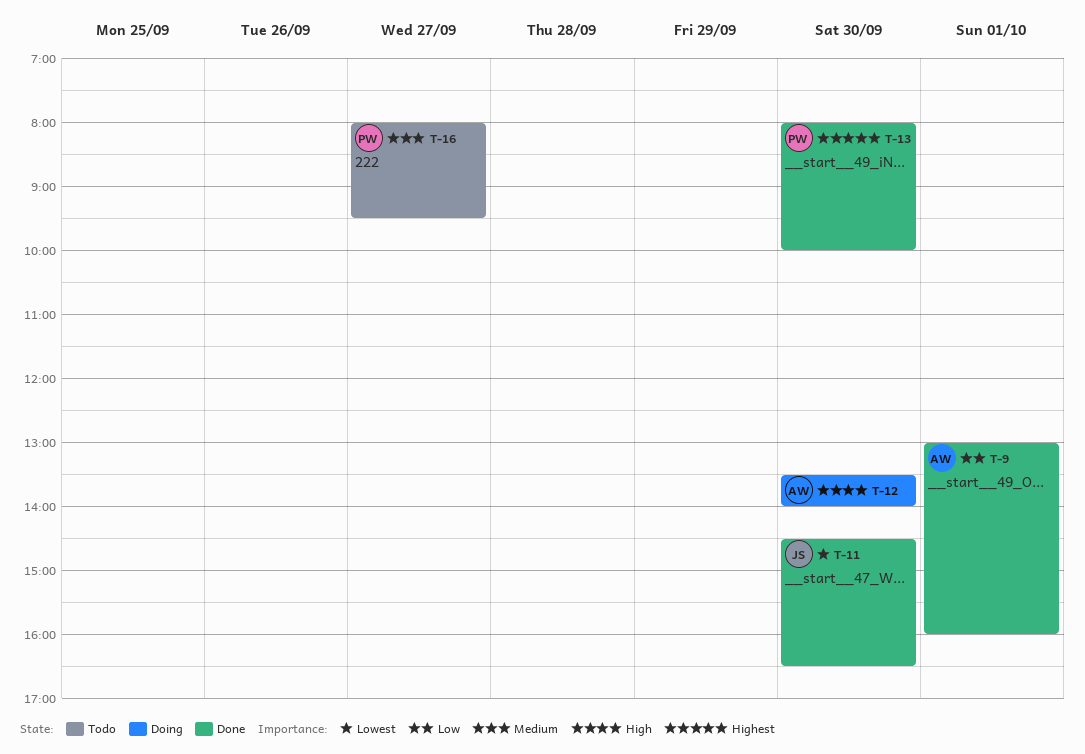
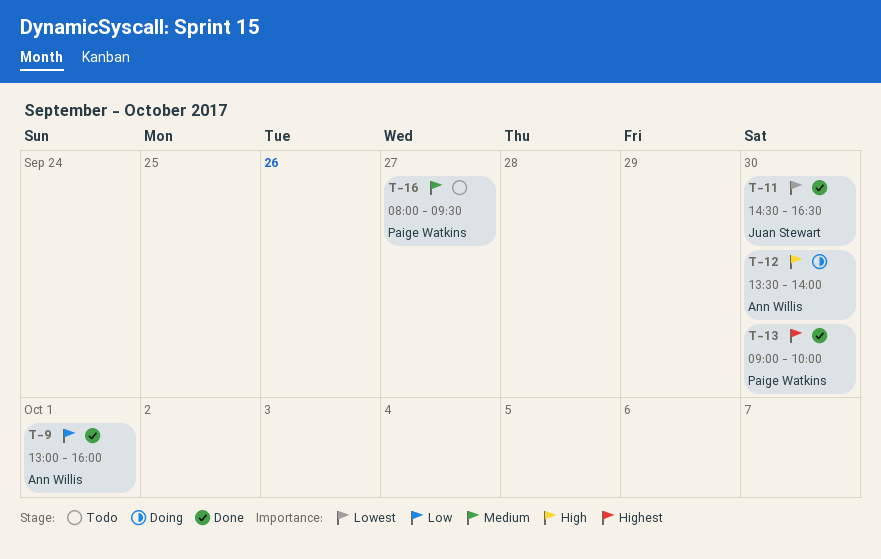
T-13, begins: 08:00 -> 09:00

